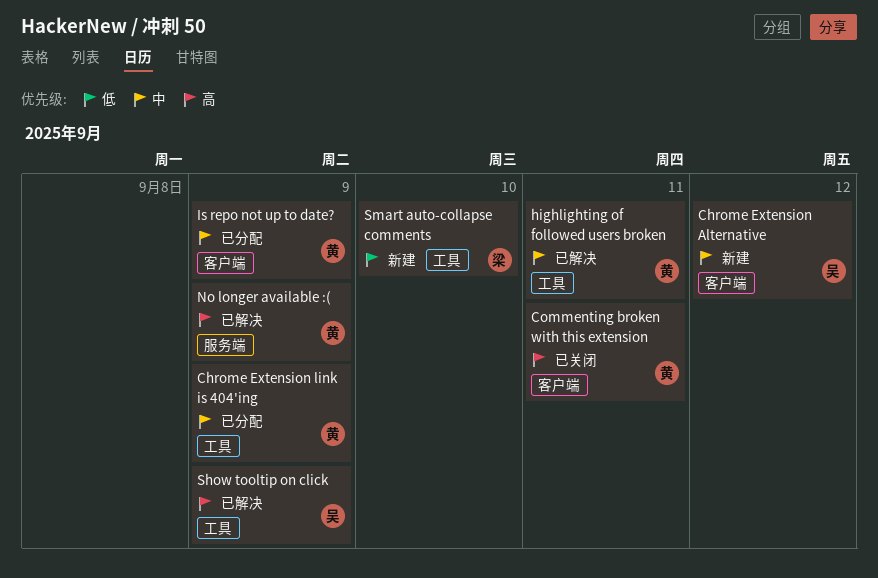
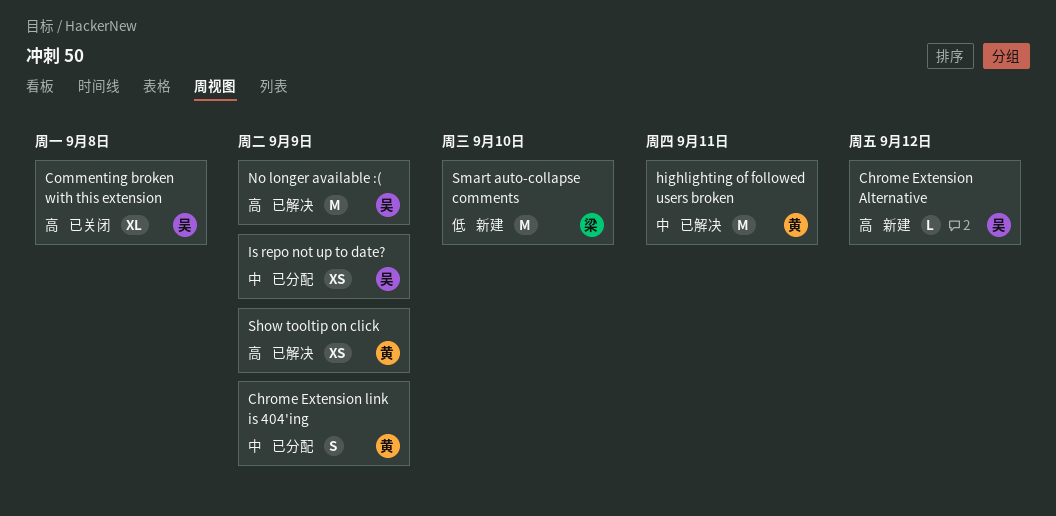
Chrome Extension Alternative, priority: 中 -> 高
Commenting broken with this extension, owner: 黄 -> 吴
Commenting broken with this extension, due: Sep 11 -> Sep 8
Is repo not up to date?, owner: 黄 -> 吴
No longer available :(, owner: 黄 -> 吴
Show tooltip on click, owner: 吴 -> 黄

